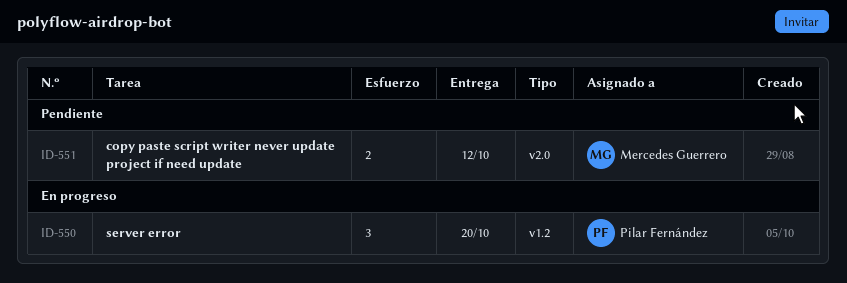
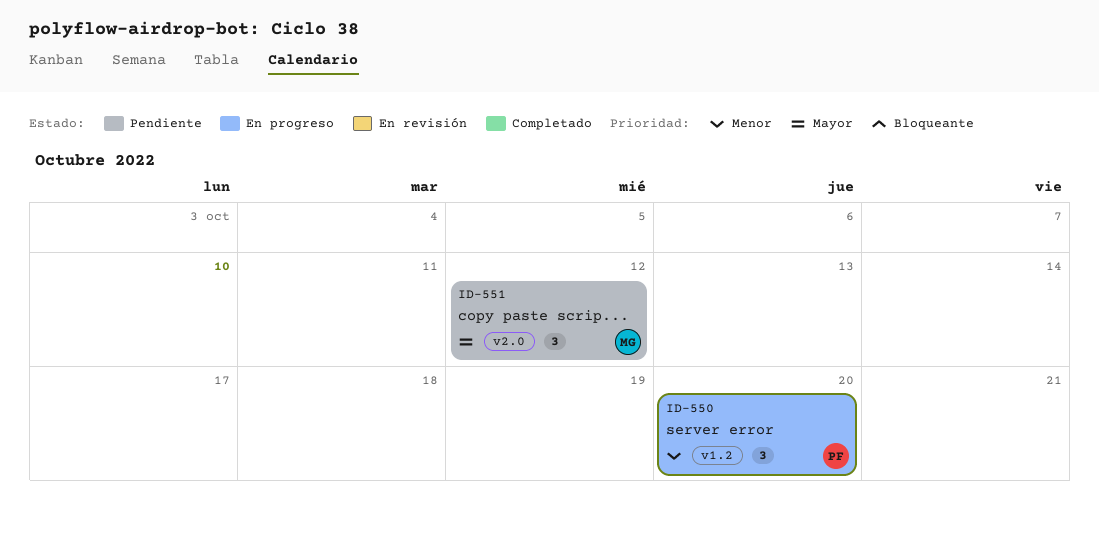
ID-551, estimate: 2 -> 3

